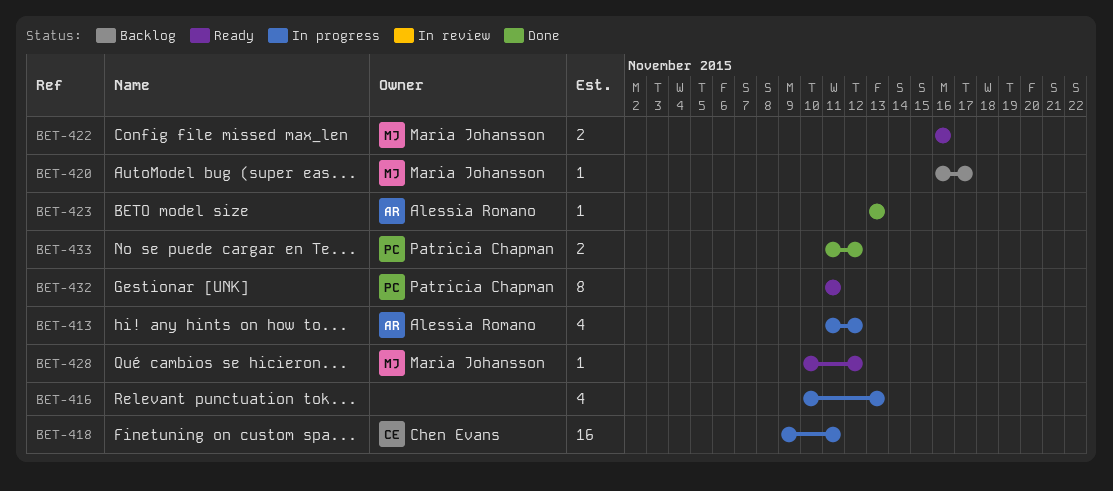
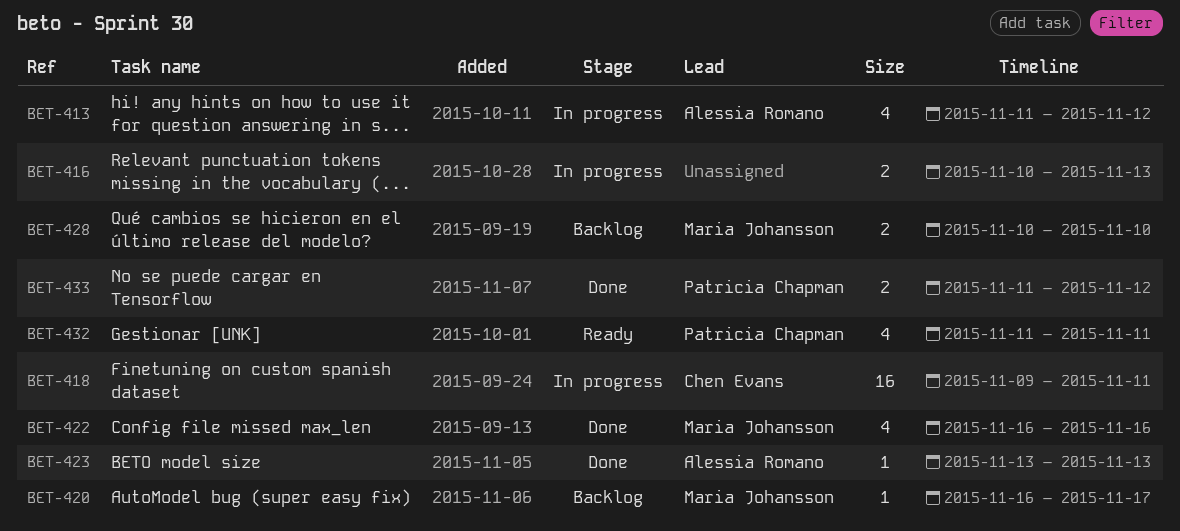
BET-416, estimate: 4 -> 2
BET-422, status: Ready -> Done
BET-422, estimate: 2 -> 4
BET-428, status: Ready -> Backlog
BET-428, estimate: 1 -> 2
BET-428, due: Nov 12 -> Nov 10
BET-432, estimate: 8 -> 4

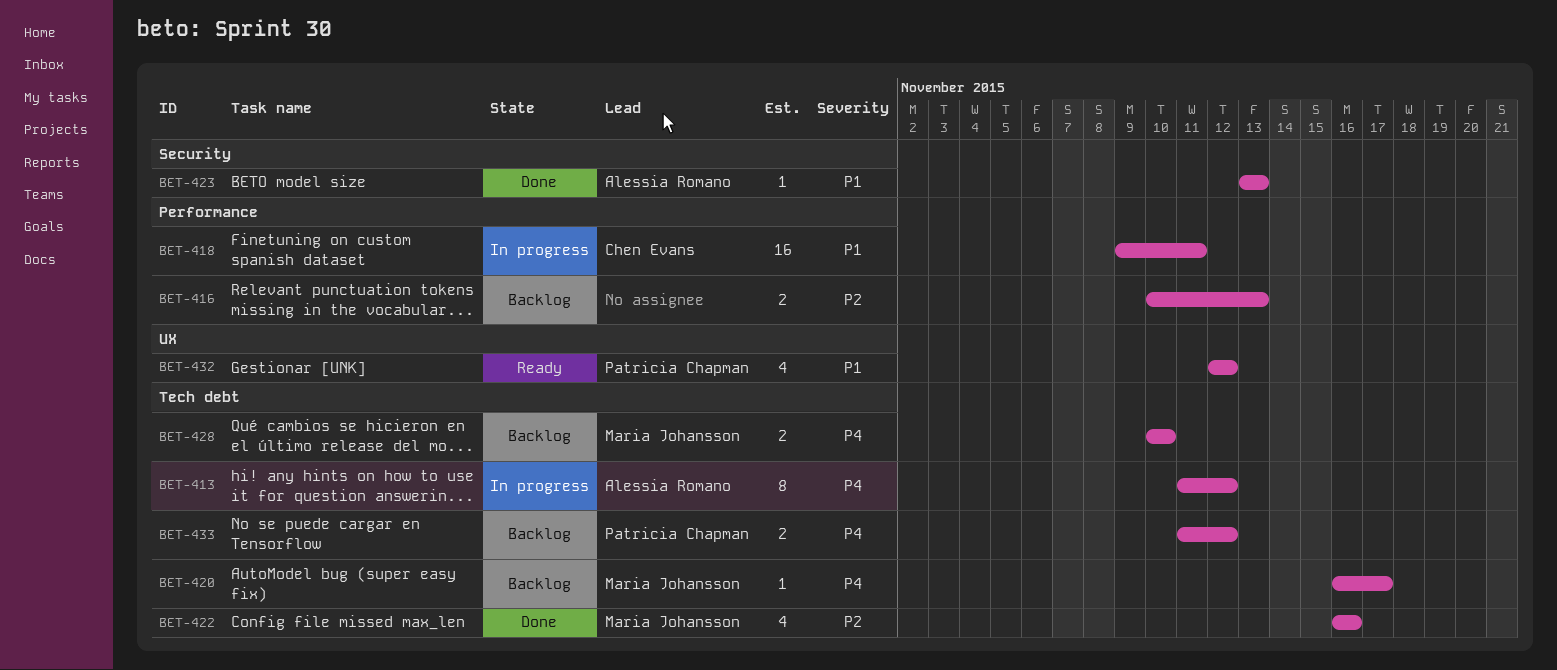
BET-413, estimate: 4 -> 8
BET-416, status: In progress -> Backlog
BET-432, start: Nov 11 -> Nov 12
BET-432, due: Nov 11 -> Nov 12
BET-433, status: Done -> Backlog

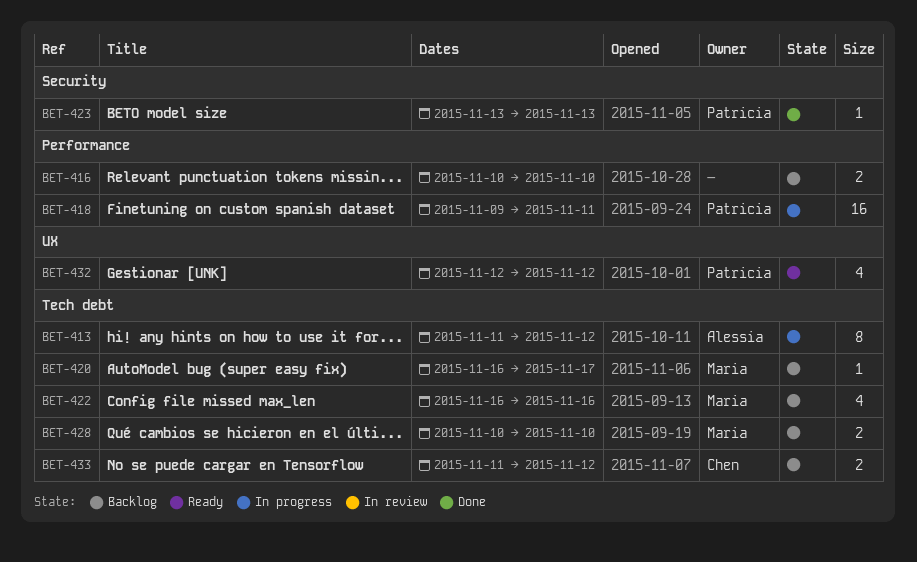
BET-416, due: Nov 13 -> Nov 10
BET-418, owner: Chen Evans -> Patricia Chapman
BET-422, status: Done -> Backlog
BET-423, owner: Alessia Romano -> Patricia Chapman
BET-433, owner: Patricia Chapman -> Chen Evans

